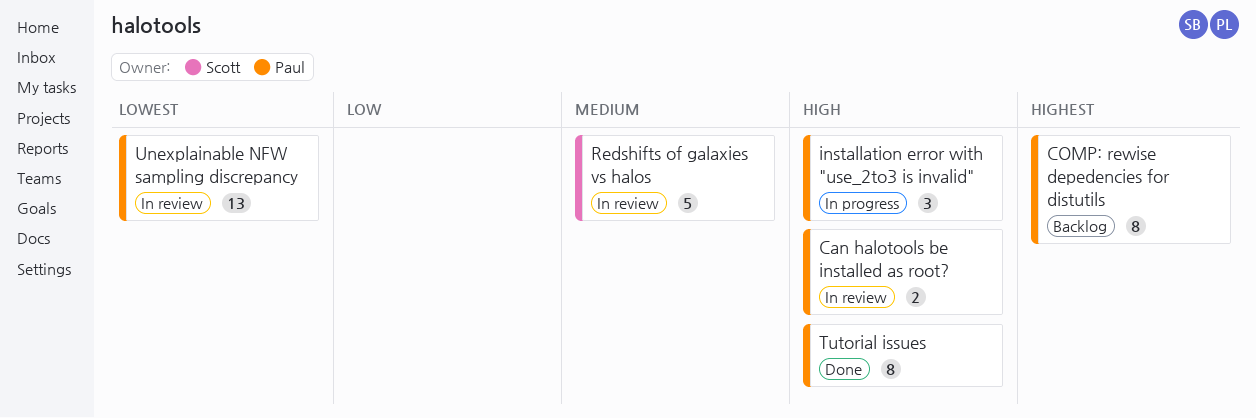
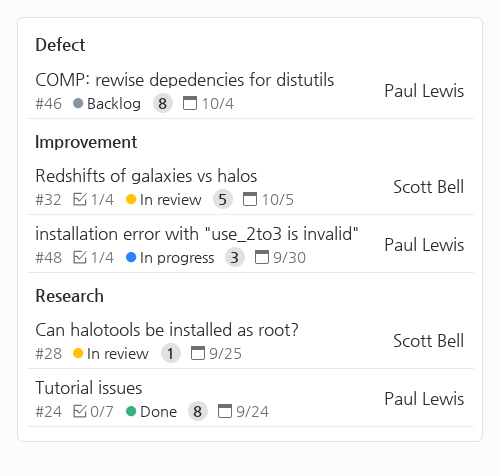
Can halotools be installed as root?, owner: Paul Lewis -> Scott Bell
Can halotools be installed as root?, estimate: 2 -> 1
Unexplainable NFW sampling discrepancy: present -> none

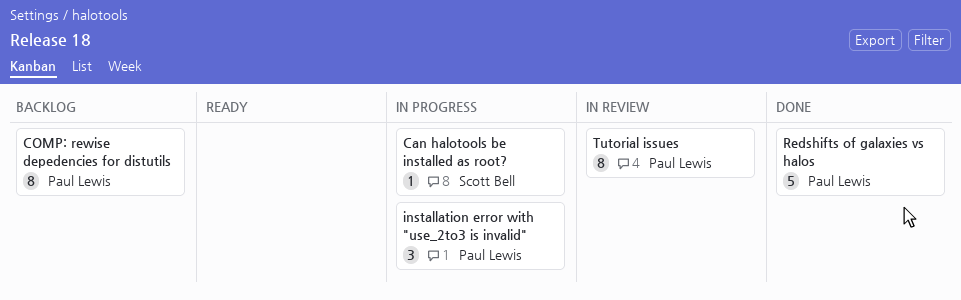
Can halotools be installed as root?, status: In review -> In progress
Redshifts of galaxies vs halos, status: In review -> Done
Redshifts of galaxies vs halos, owner: Scott Bell -> Paul Lewis
Tutorial issues, status: Done -> In review

